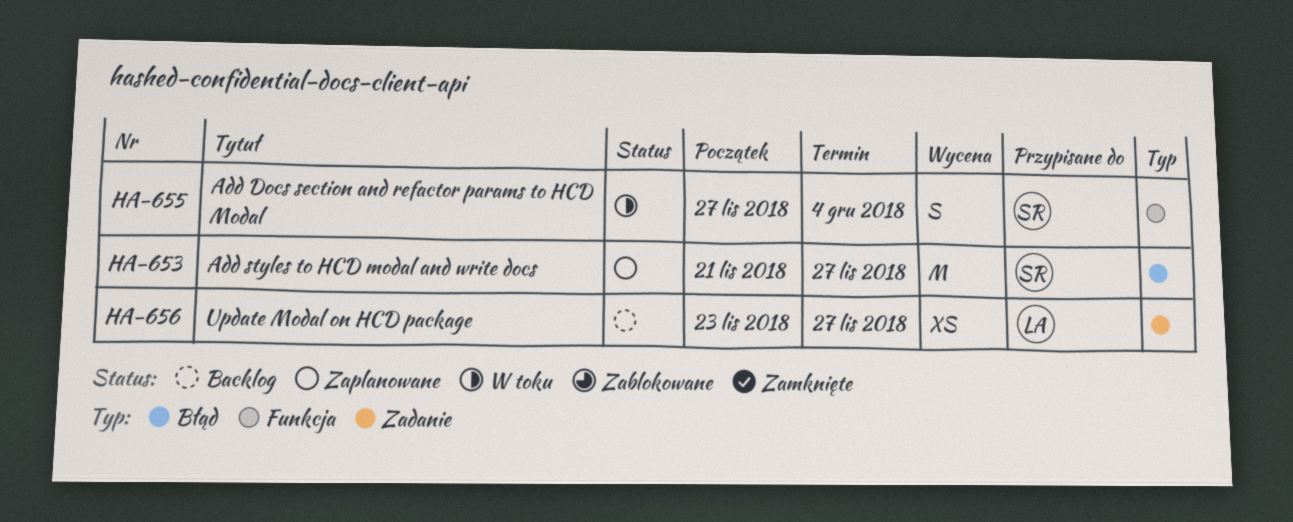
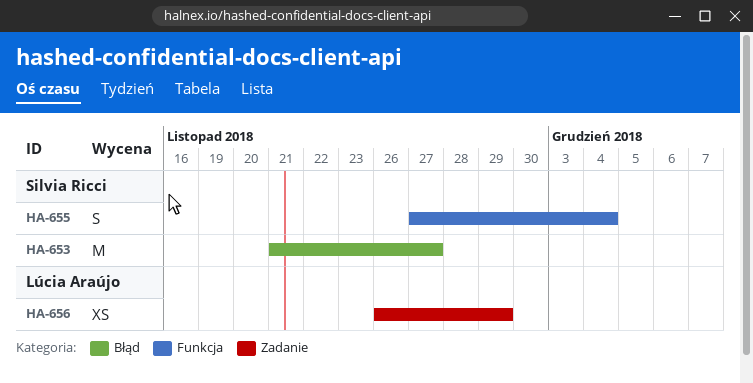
HA-656, start: Nov 23 -> Nov 26
HA-656, due: Nov 27 -> Nov 29

